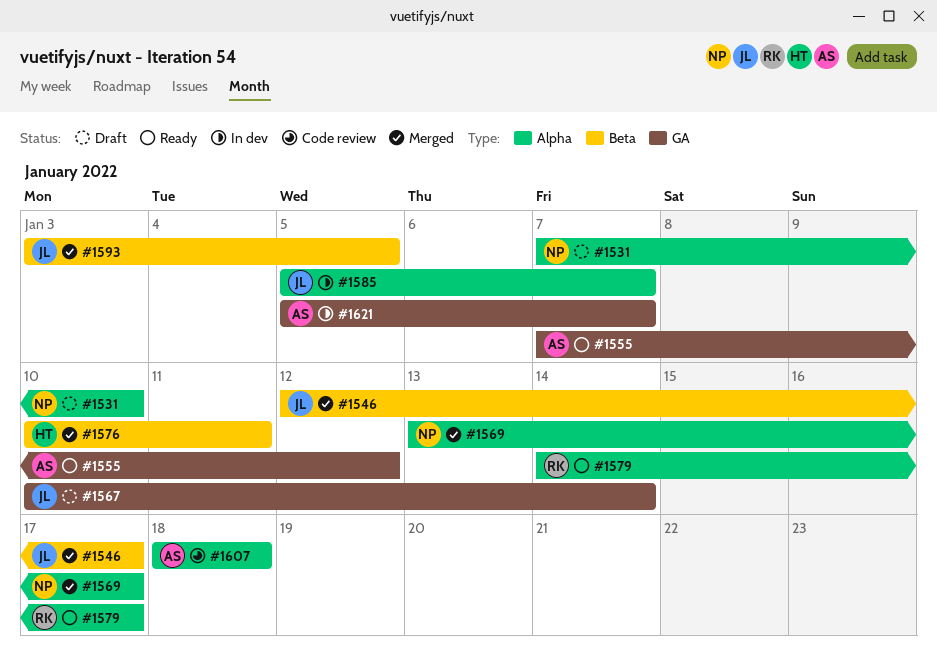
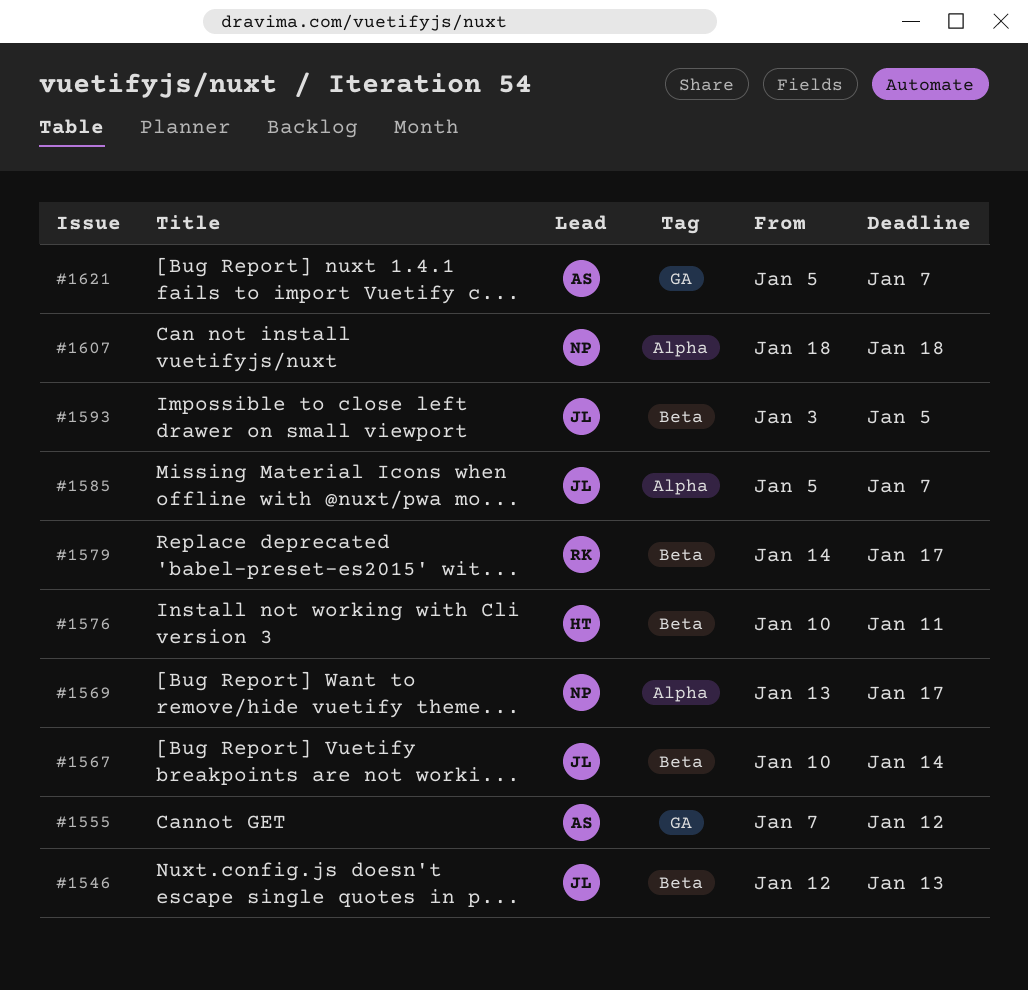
#1531: present -> none
#1546, due: Jan 17 -> Jan 13
#1567, label: GA -> Beta
#1579, label: Alpha -> Beta
#1607, owner: AS -> NP

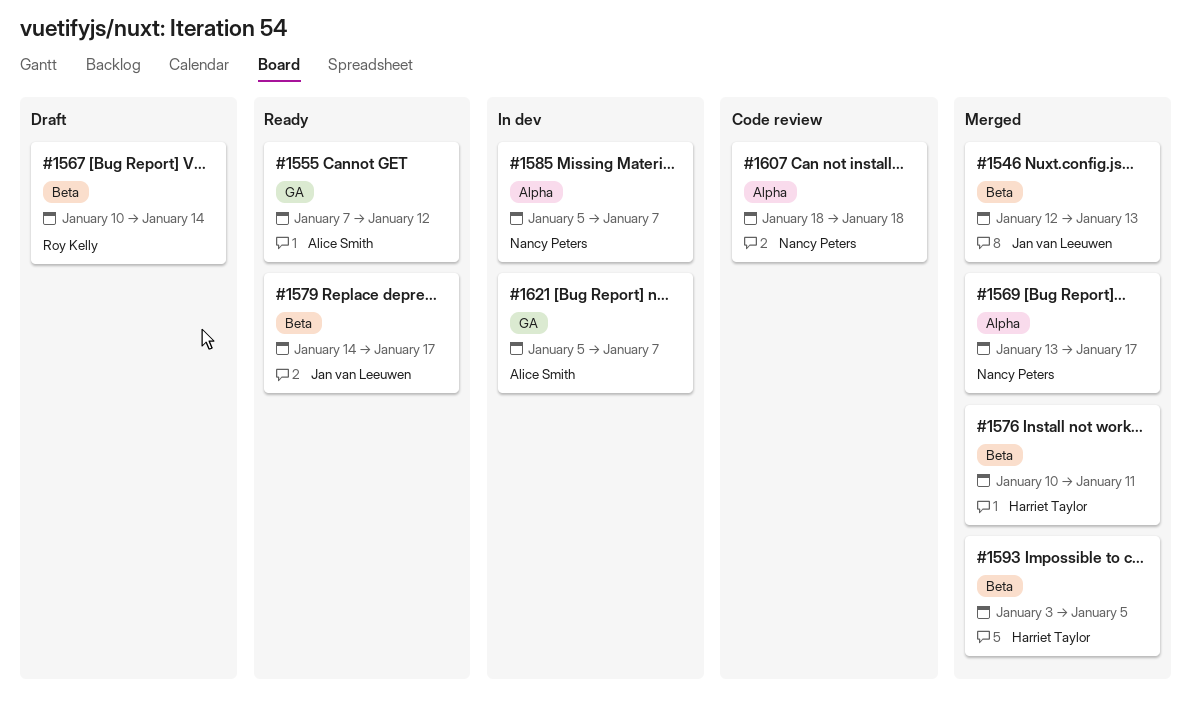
#1567, owner: Jan van Leeuwen -> Roy Kelly
#1579, owner: Roy Kelly -> Jan van Leeuwen
#1585, owner: Jan van Leeuwen -> Nancy Peters
#1593, owner: Jan van Leeuwen -> Harriet Taylor

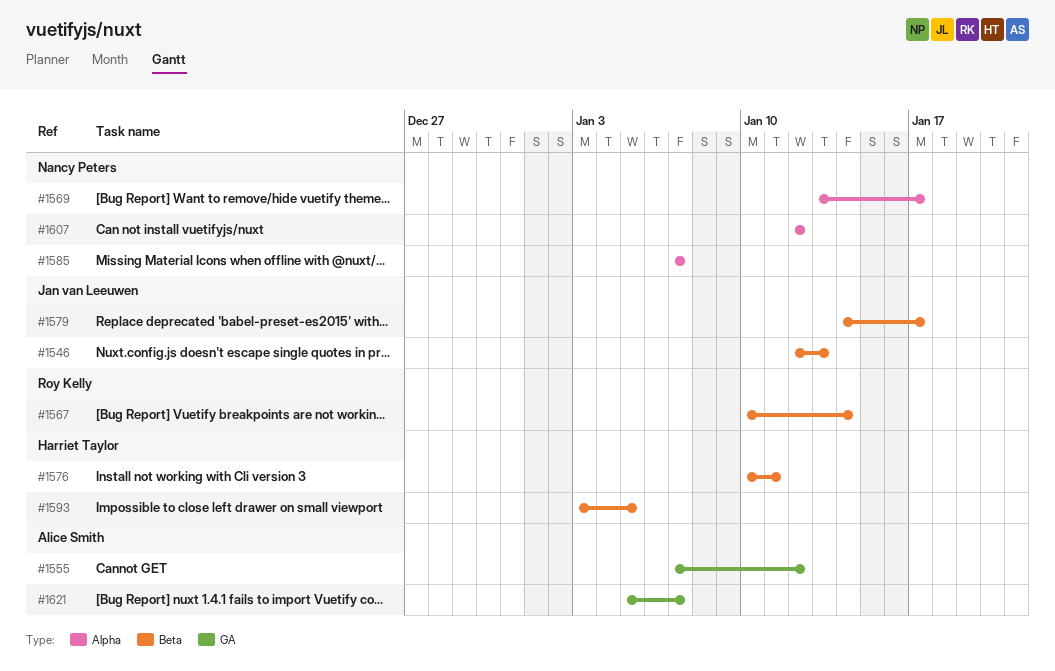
#1585, start: Jan 5 -> Jan 7
#1607, start: Jan 18 -> Jan 12
#1607, due: Jan 18 -> Jan 12

